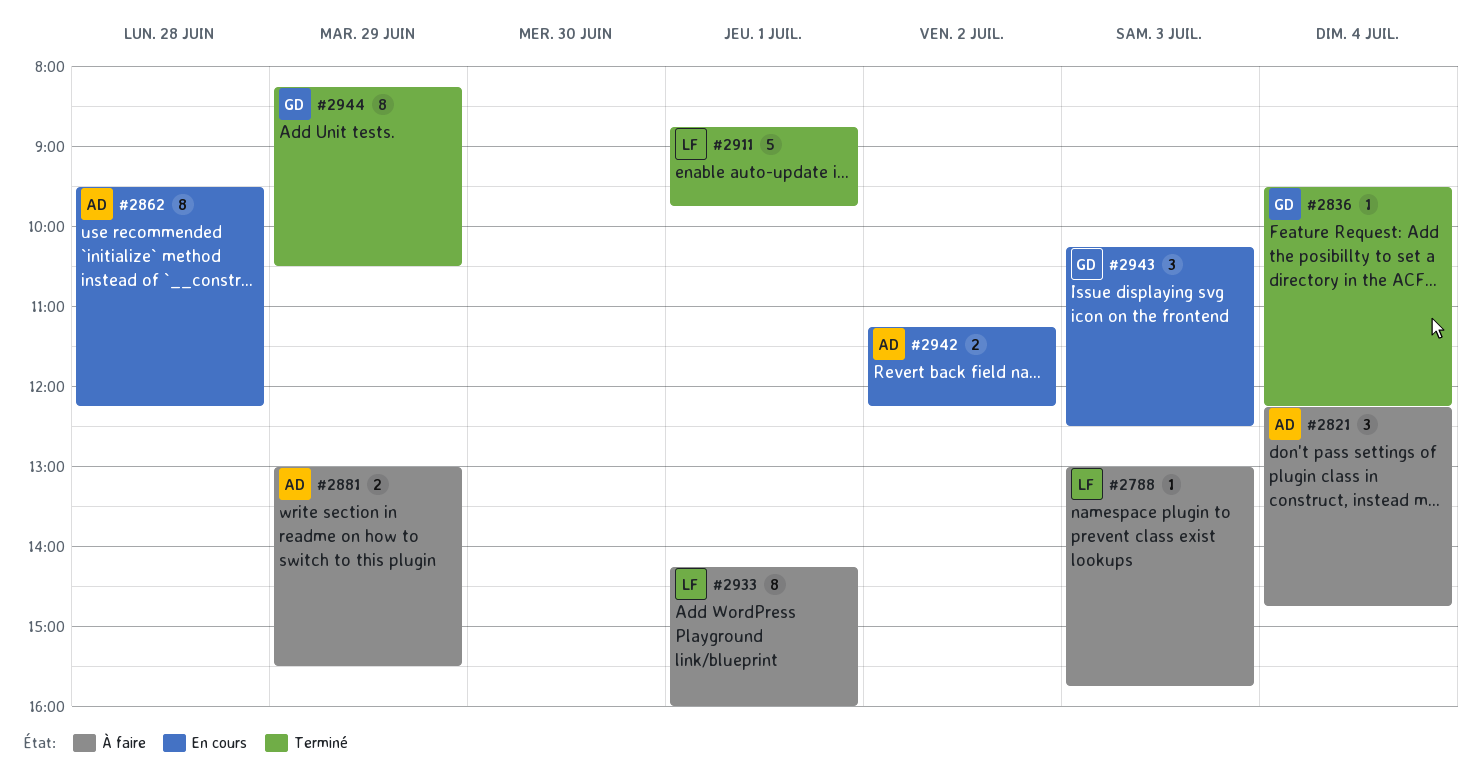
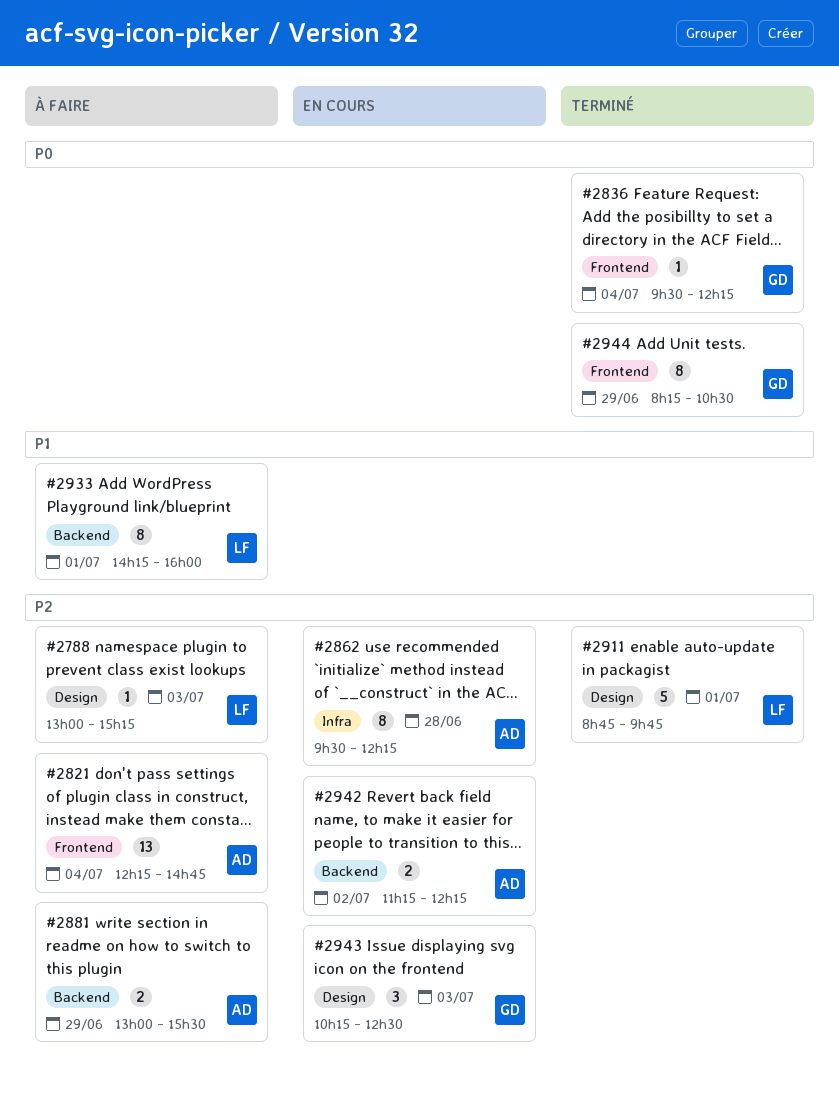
#2788, ends: 15:45 -> 15:15
#2821, estimate: 3 -> 13

